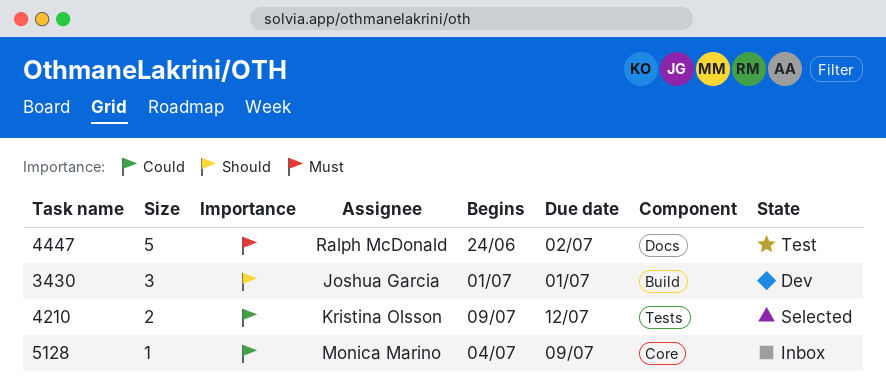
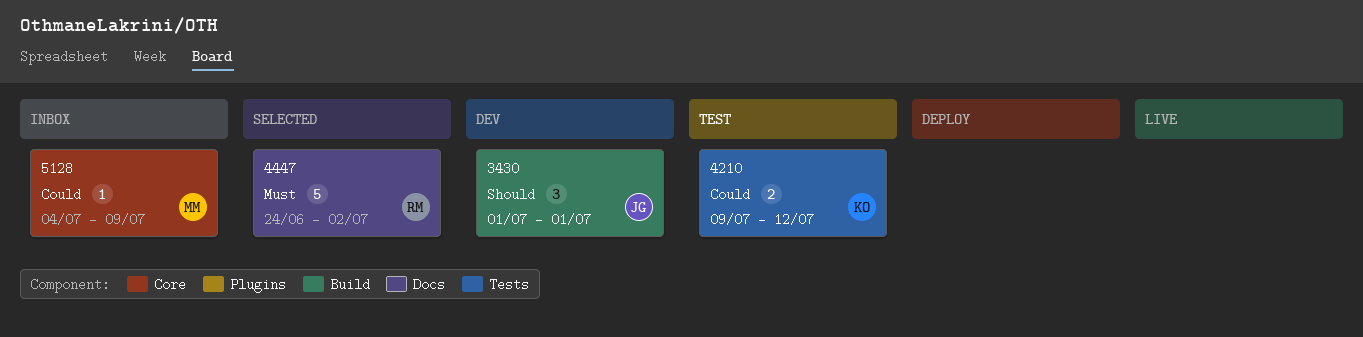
4210, status: Selected -> Test
4447, status: Test -> Selected

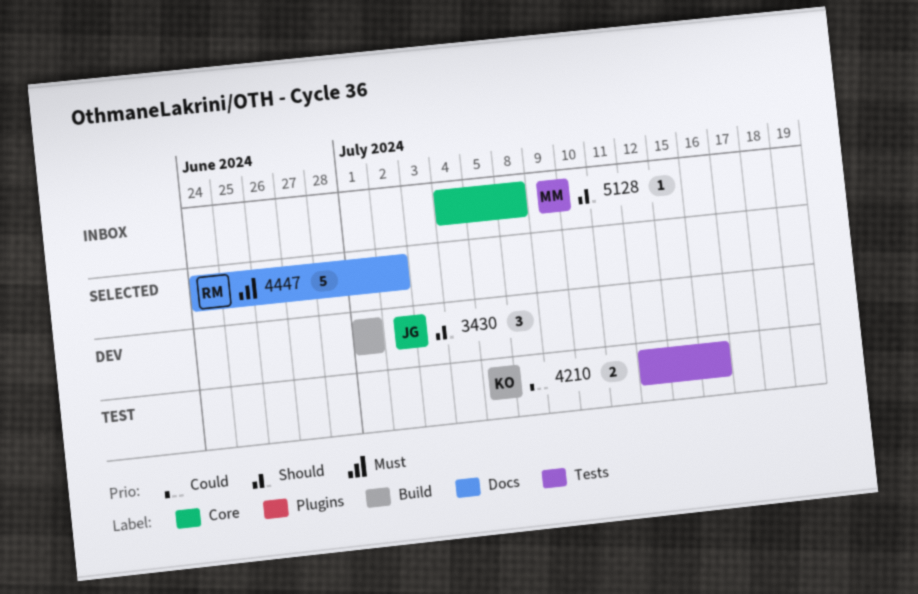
4210, start: Jul 9 -> Jul 12
4210, due: Jul 12 -> Jul 16
5128, priority: Could -> Should
5128, due: Jul 9 -> Jul 8

